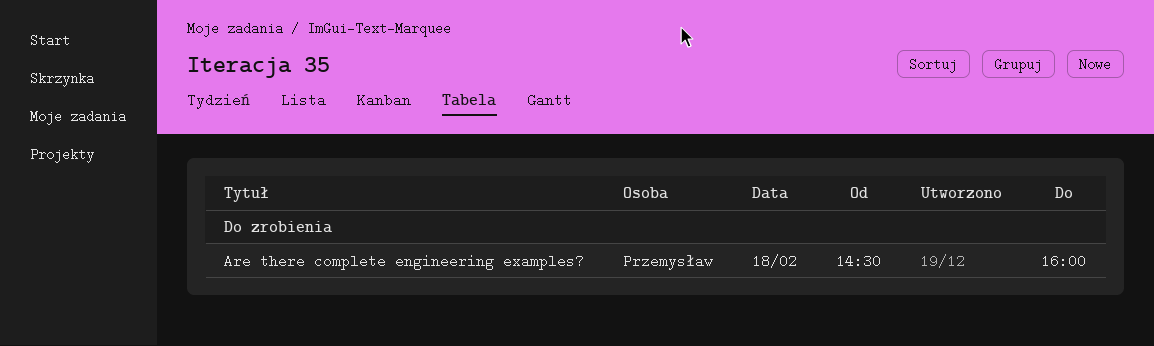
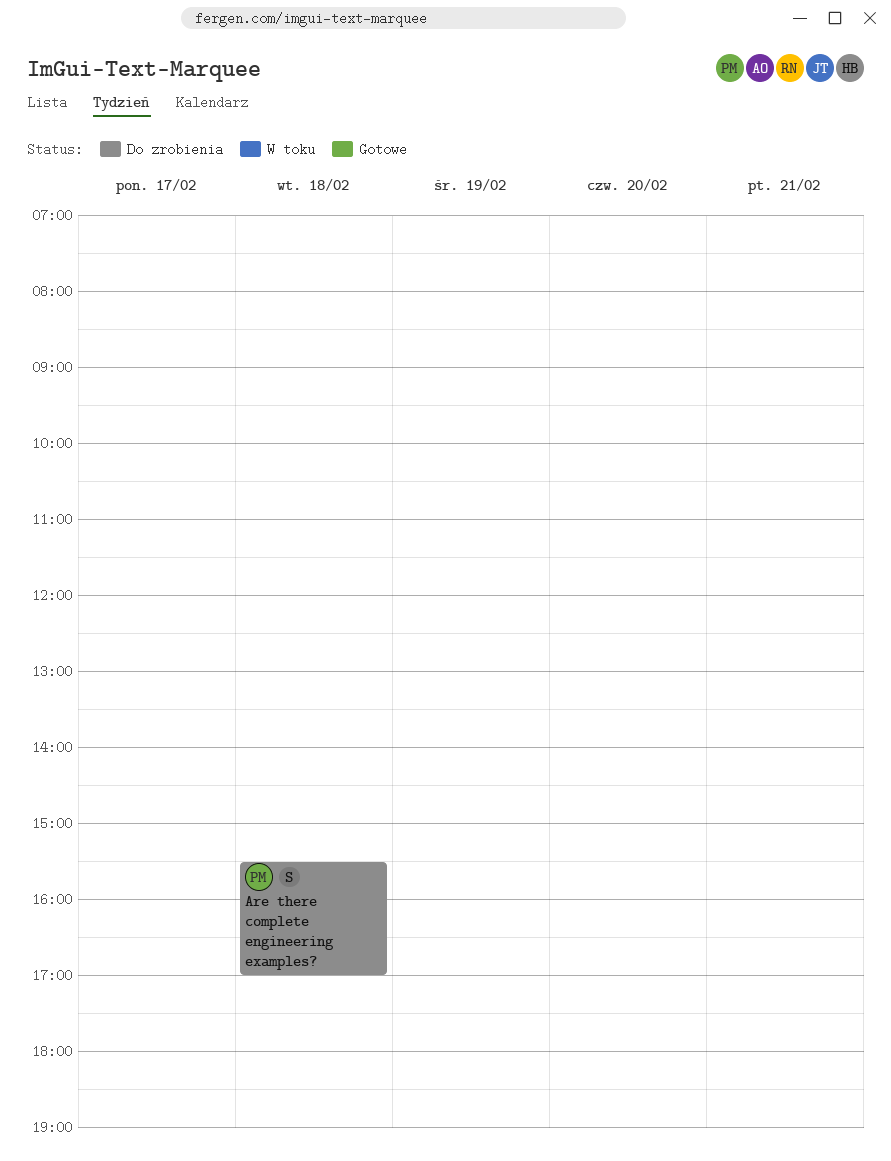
Are there complete engineering examples?, begins: 14:30 -> 15:30
Are there complete engineering examples?, ends: 16:00 -> 17:00

